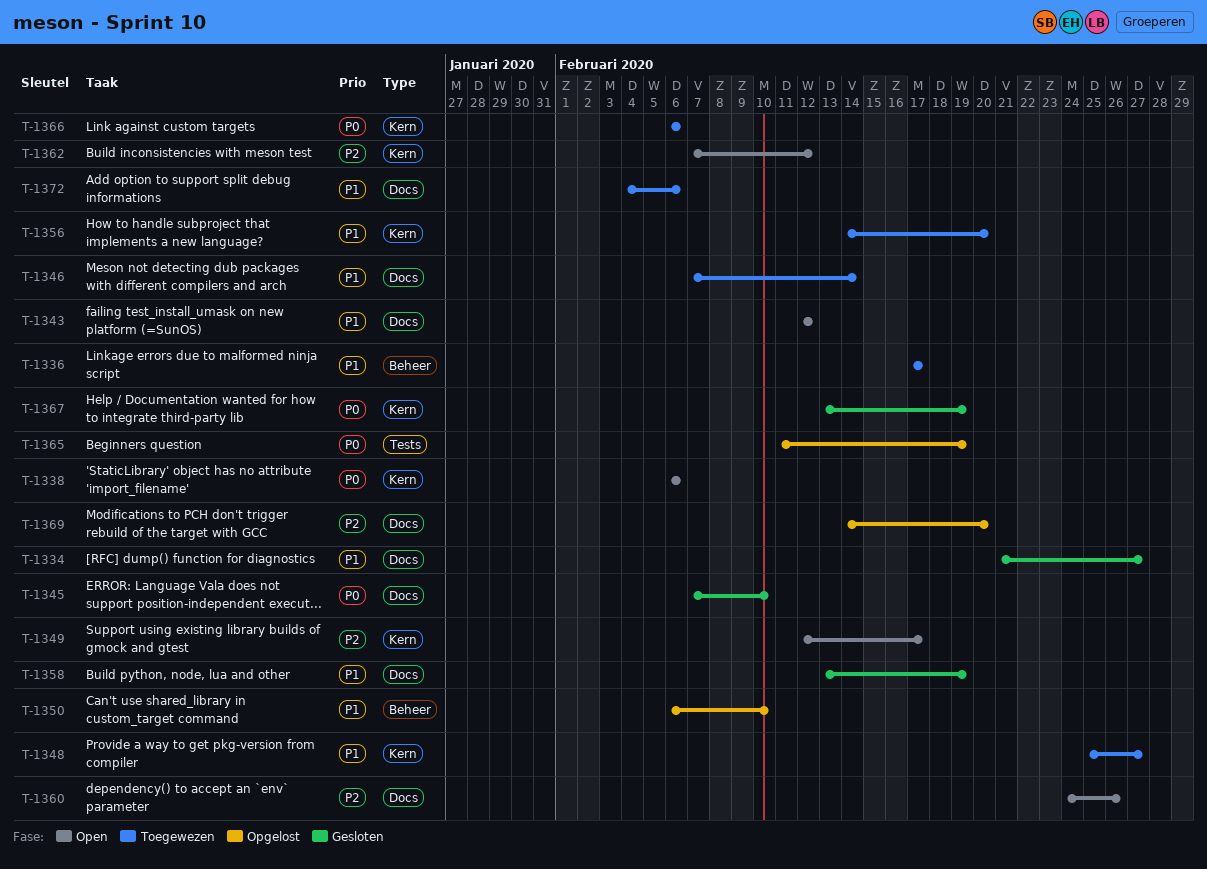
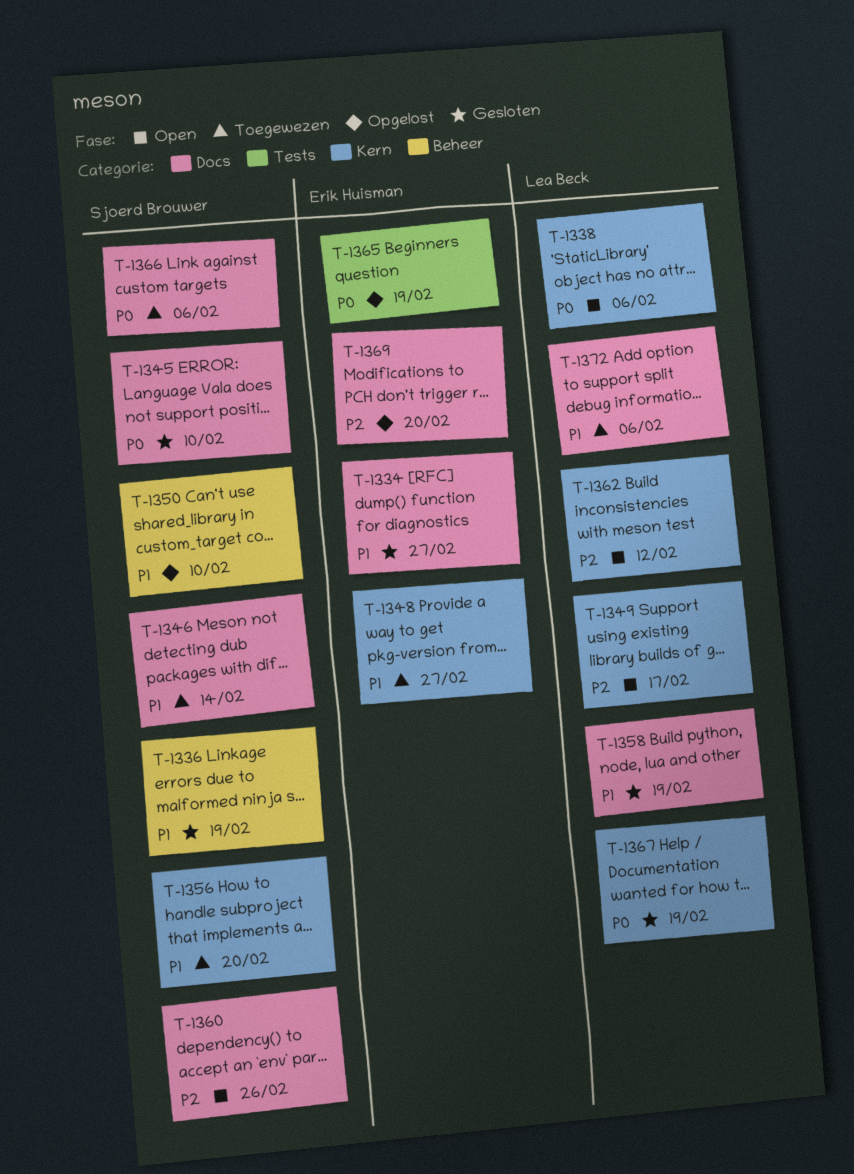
T-1336, status: Toegewezen -> Gesloten
T-1336, due: Feb 17 -> Feb 19
T-1343: present -> none
T-1366, label: Kern -> Docs

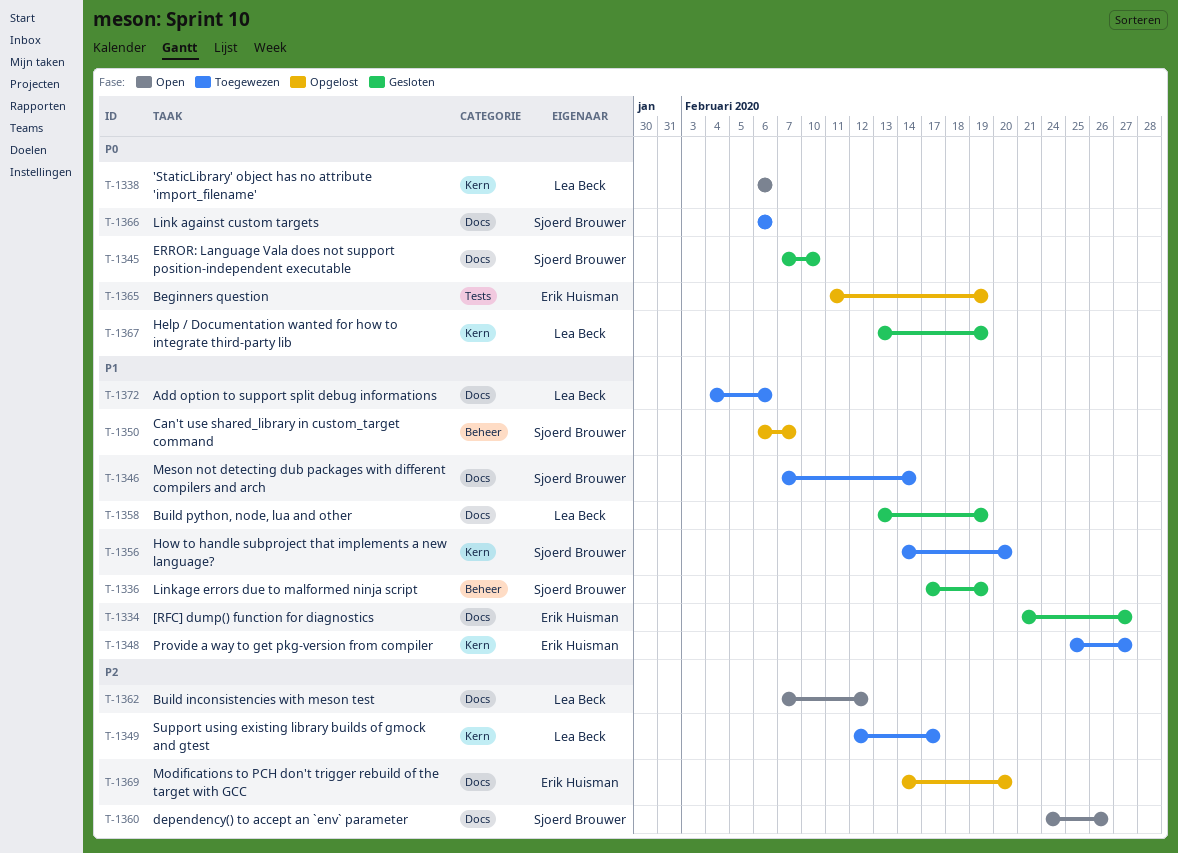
T-1349, status: Open -> Toegewezen
T-1350, due: Feb 10 -> Feb 7
T-1362, label: Kern -> Docs

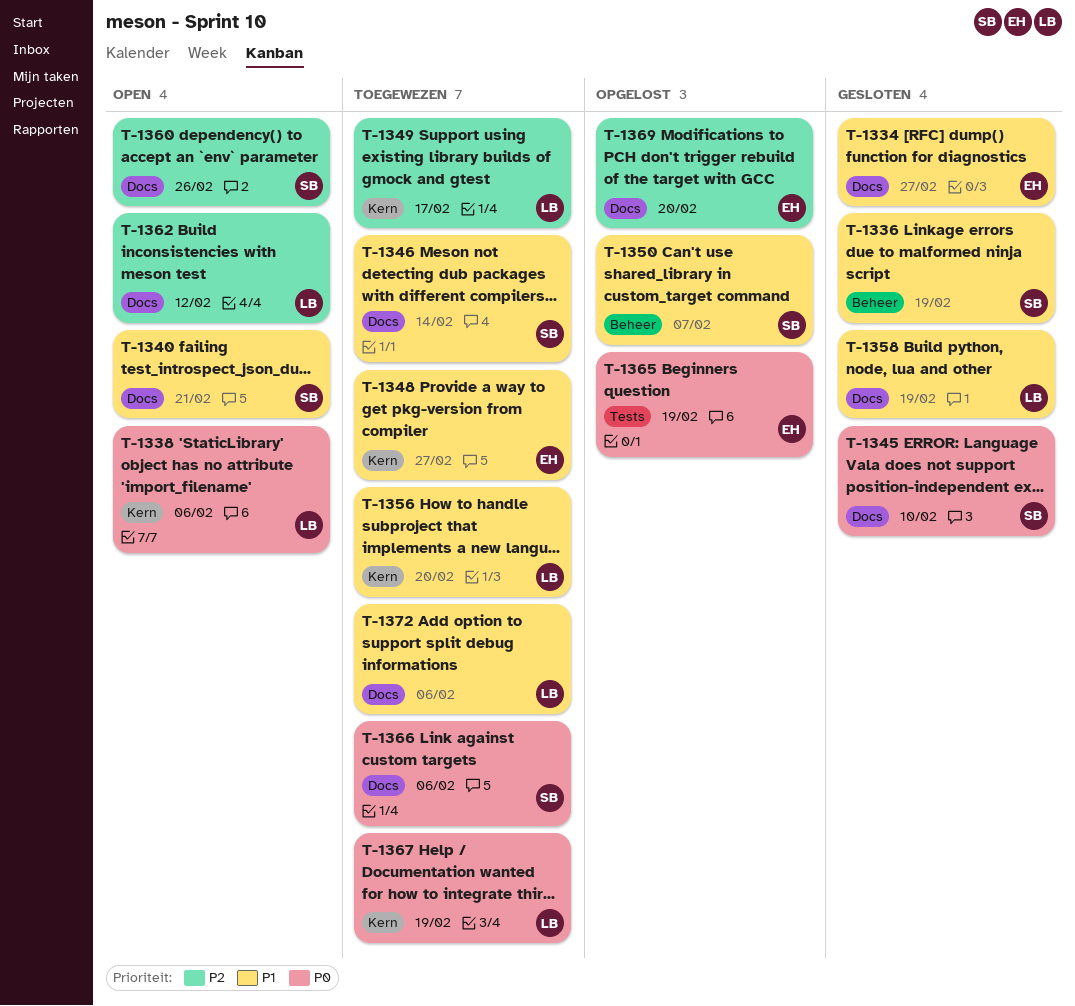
T-1340: none -> present
T-1356, owner: Sjoerd Brouwer -> Lea Beck
T-1367, status: Gesloten -> Toegewezen

